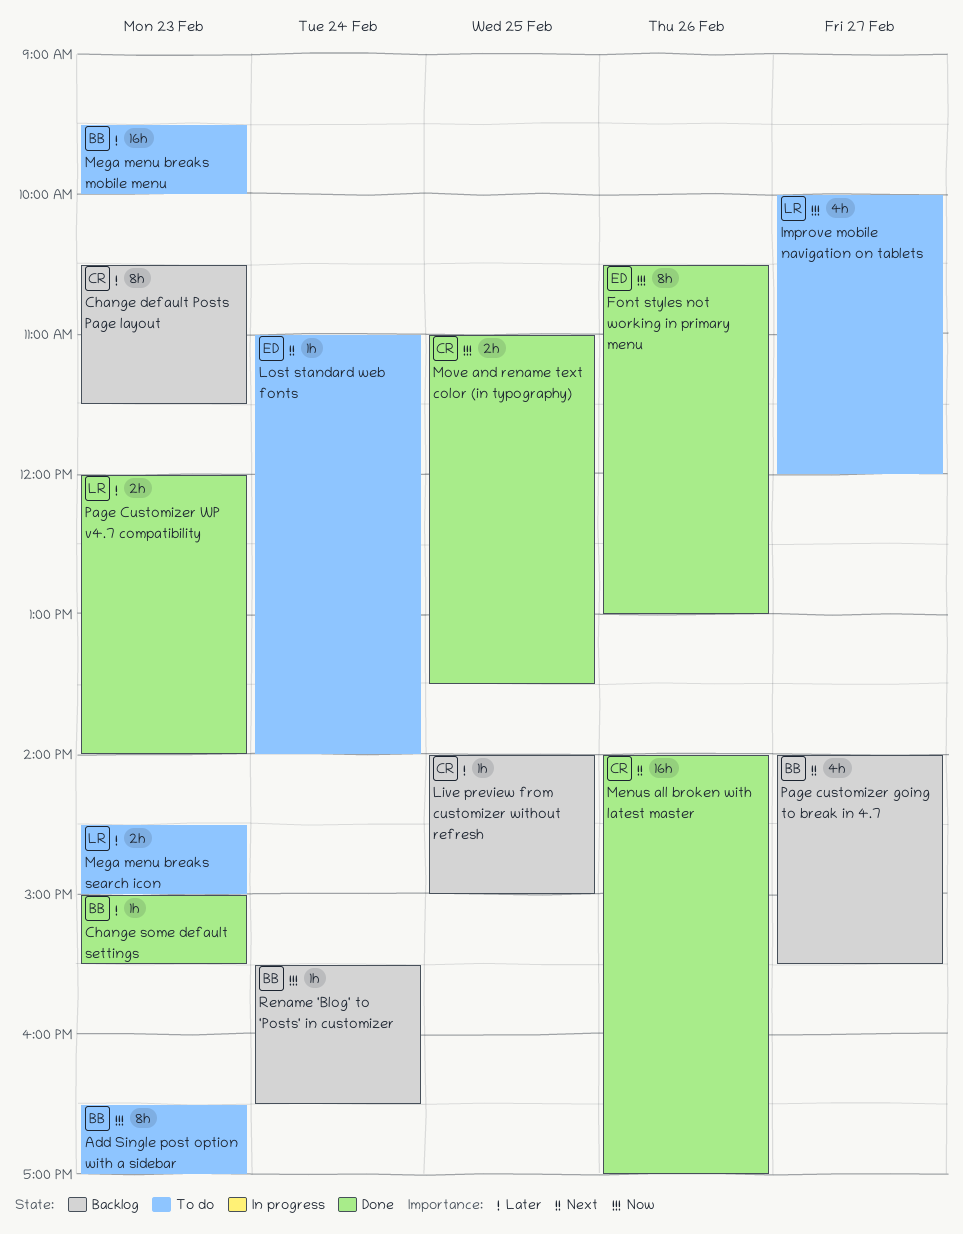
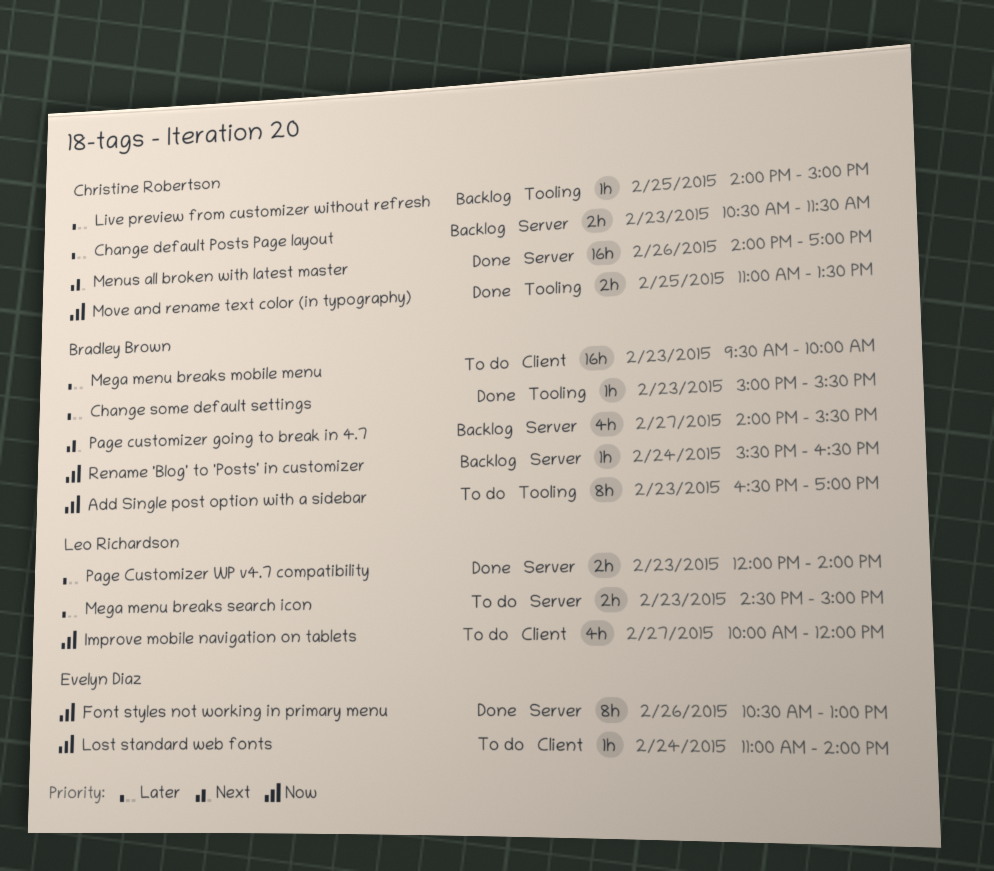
Change default Posts Page layout, estimate: 8h -> 2h
Lost standard web fonts, priority: Next -> Now

